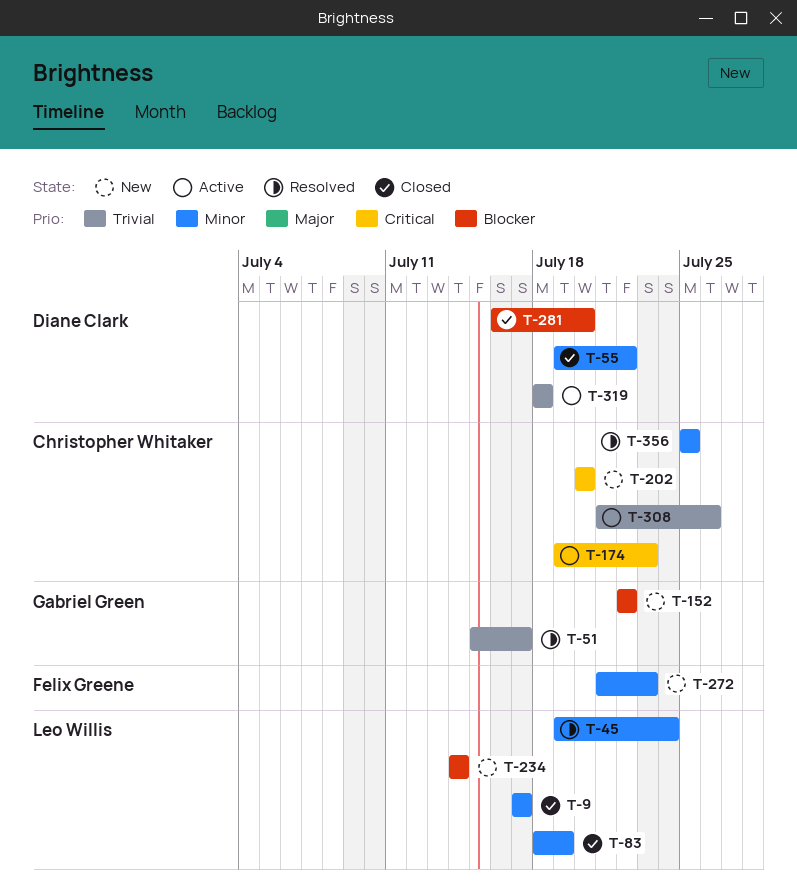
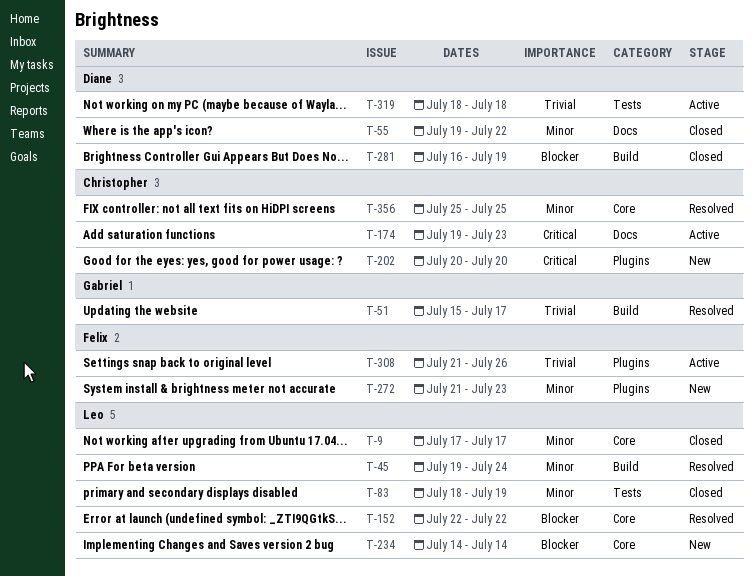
T-152, status: New -> Resolved
T-152, owner: Gabriel Green -> Leo Willis
T-281, due: Jul 20 -> Jul 19
T-308, owner: Christopher Whitaker -> Felix Greene

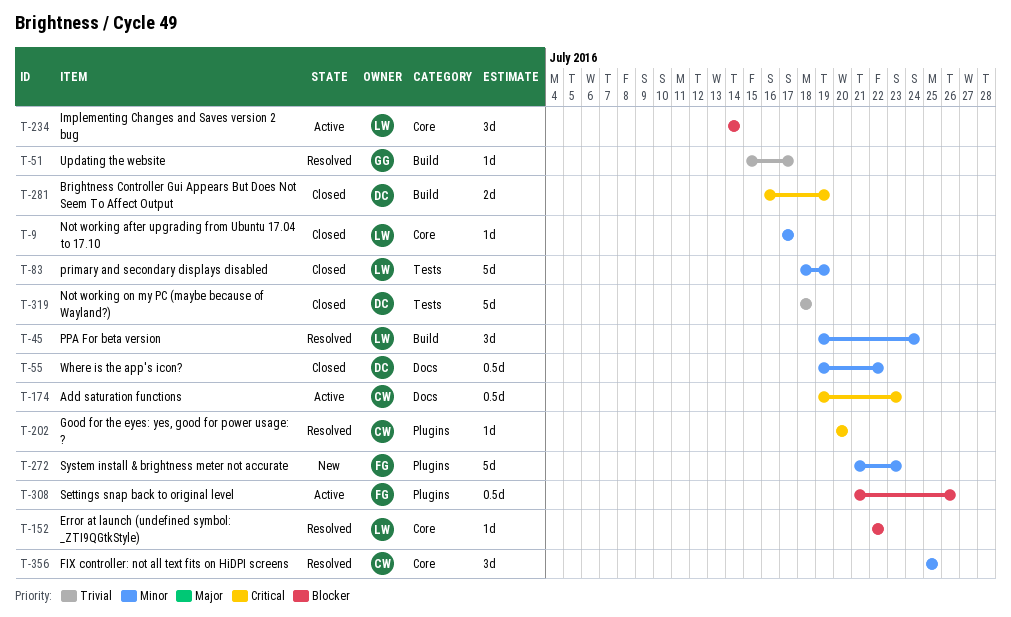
T-202, status: New -> Resolved
T-234, status: New -> Active
T-281, priority: Blocker -> Critical
T-308, priority: Trivial -> Blocker
T-319, status: Active -> Closed

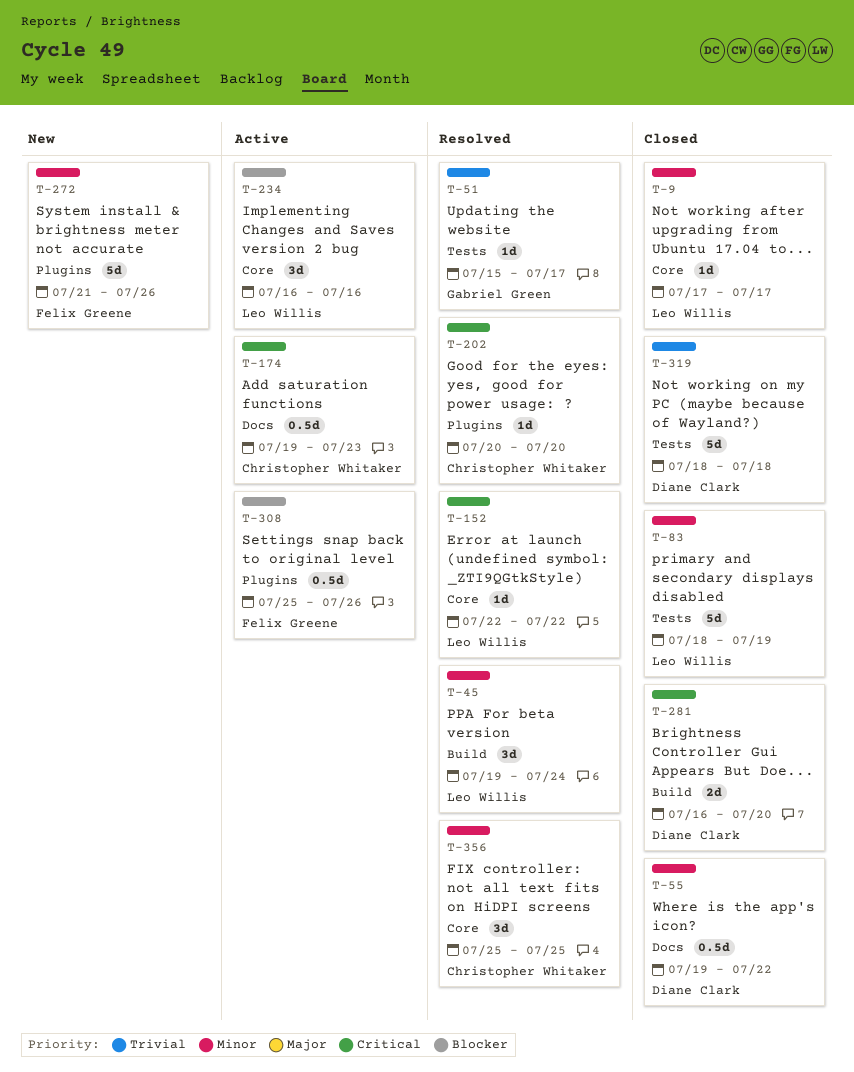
T-51, label: Build -> Tests
T-152, priority: Blocker -> Critical
T-234, start: Jul 14 -> Jul 16
T-234, due: Jul 14 -> Jul 16
T-272, due: Jul 23 -> Jul 26
T-281, due: Jul 19 -> Jul 20
T-308, start: Jul 21 -> Jul 25

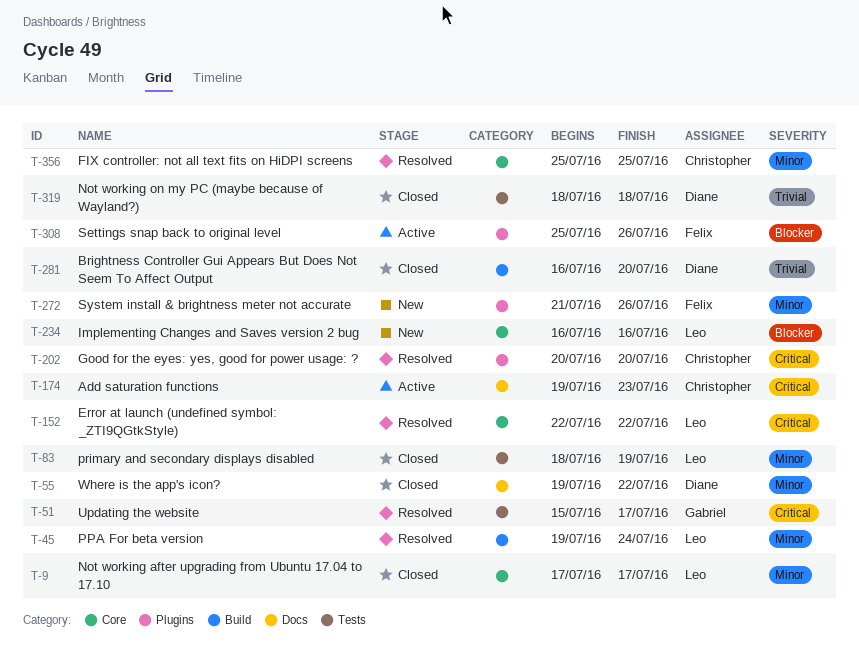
T-51, priority: Trivial -> Critical
T-234, status: Active -> New
T-281, priority: Critical -> Trivial

